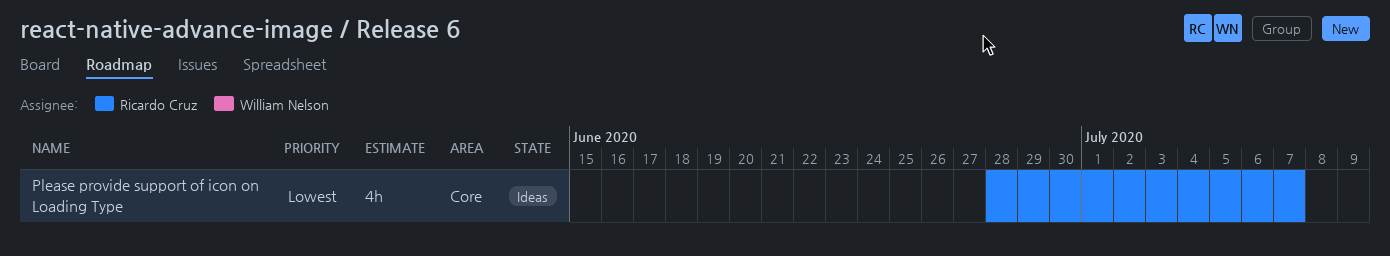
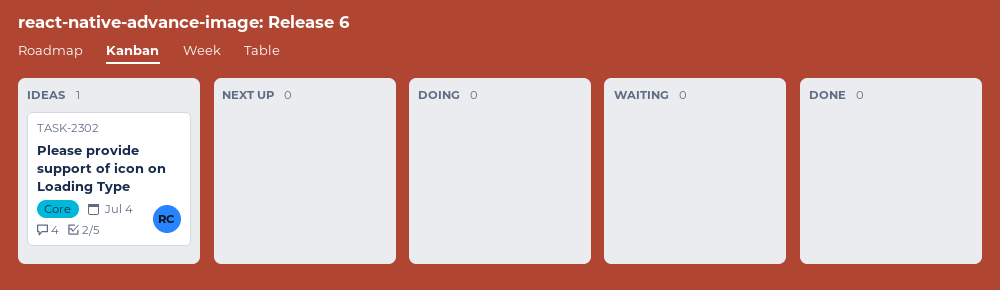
Please provide support of icon on Loading Type, due: Jul 7 -> Jul 4

